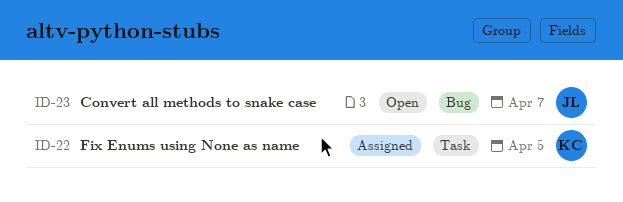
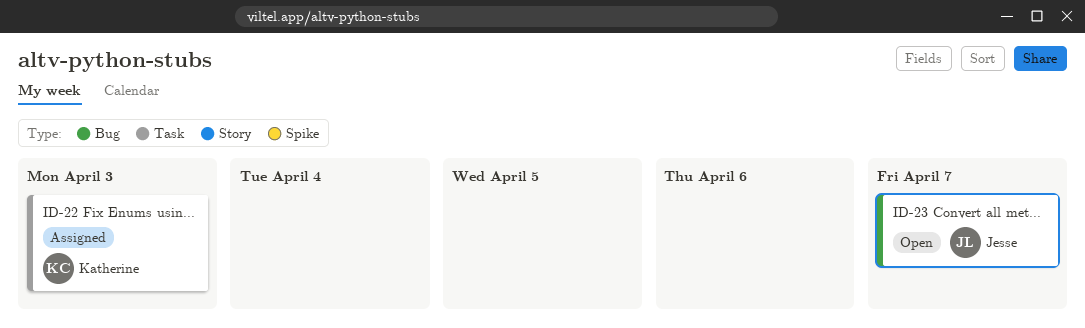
ID-22, due: Apr 5 -> Apr 3

